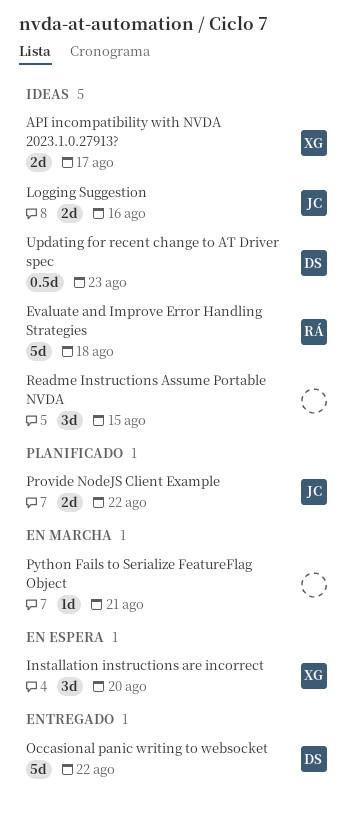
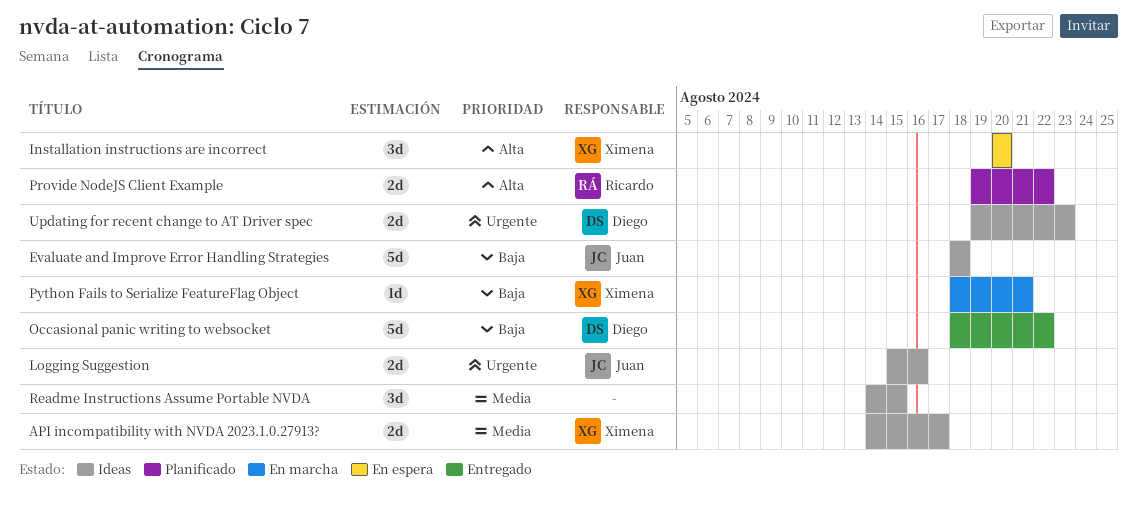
Evaluate and Improve Error Handling Strategies, owner: Ricardo -> Juan
Provide NodeJS Client Example, owner: Juan -> Ricardo
Python Fails to Serialize FeatureFlag Object, owner: none -> Ximena
Updating for recent change to AT Driver spec, estimate: 0.5d -> 2d

